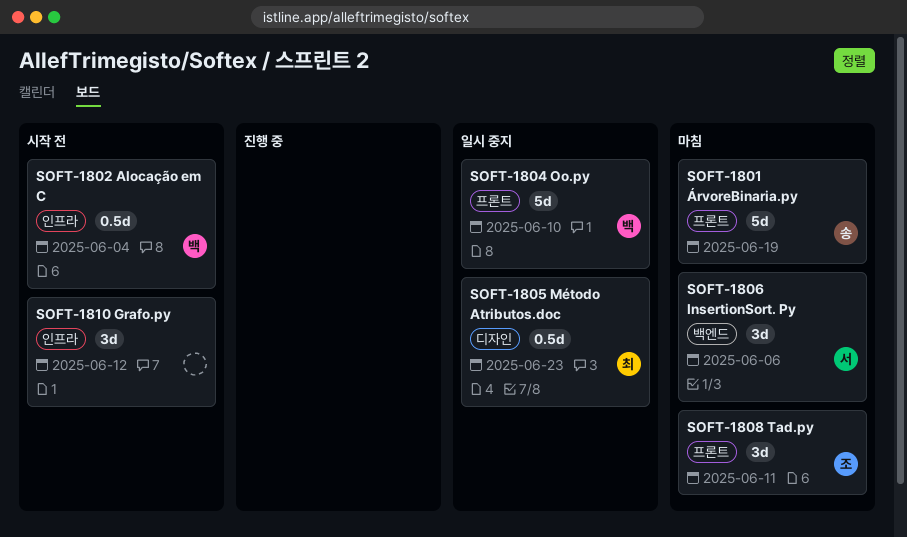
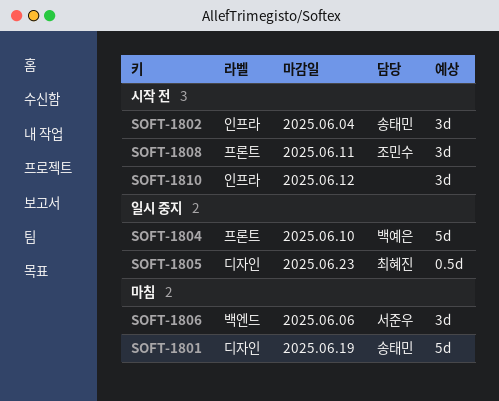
SOFT-1801, label: 프론트 -> 디자인
SOFT-1802, owner: 백예은 -> 송태민
SOFT-1802, estimate: 0.5d -> 3d
SOFT-1808, status: 마침 -> 시작 전

